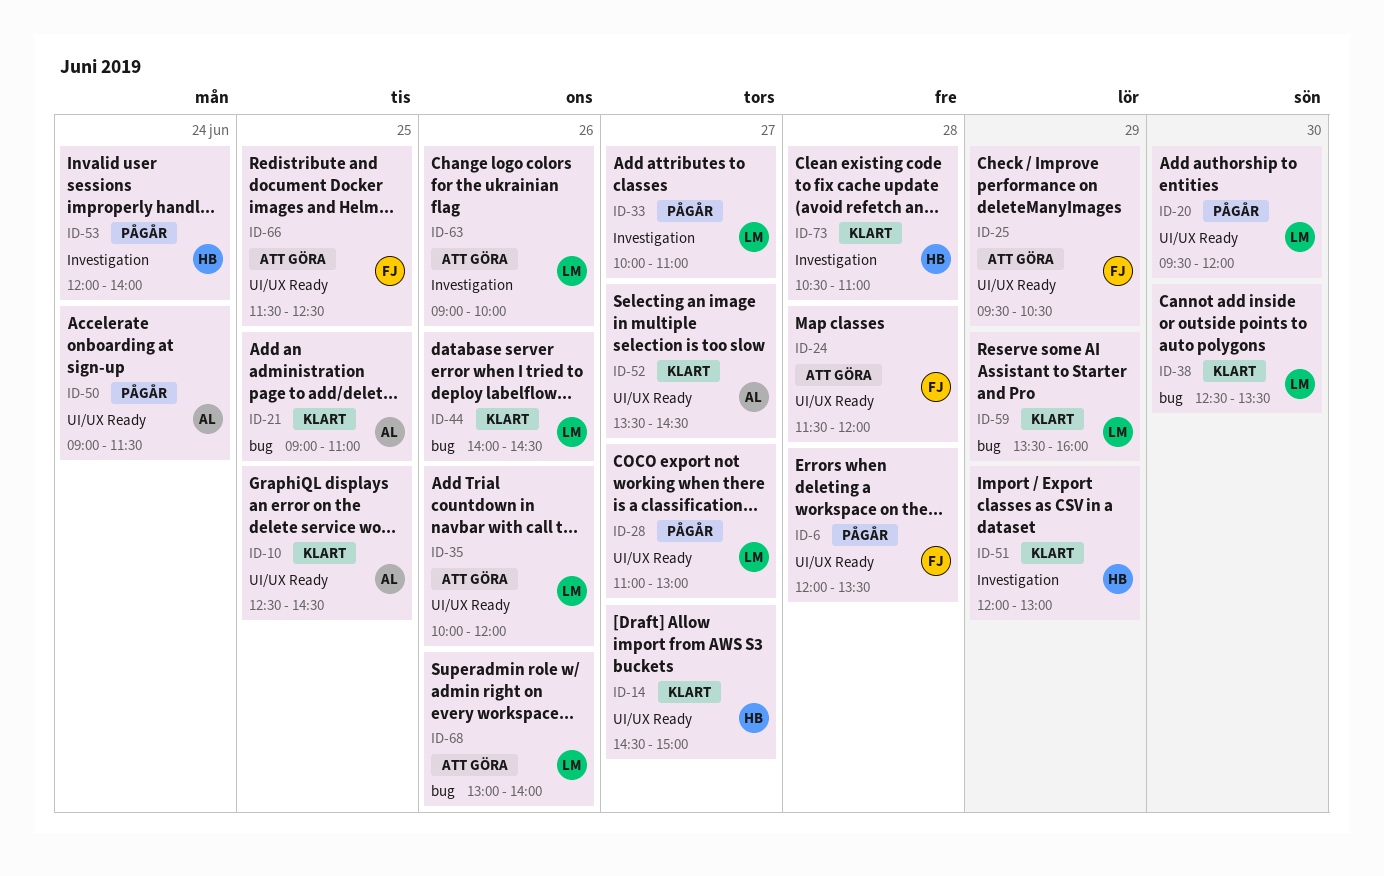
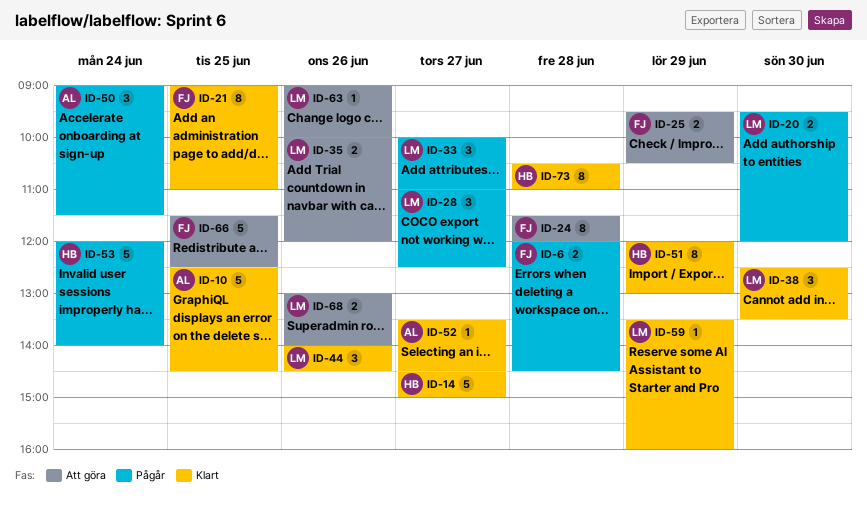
ID-6, ends: 13:30 -> 14:30
ID-21, owner: AL -> FJ
ID-28, ends: 13:00 -> 12:30

